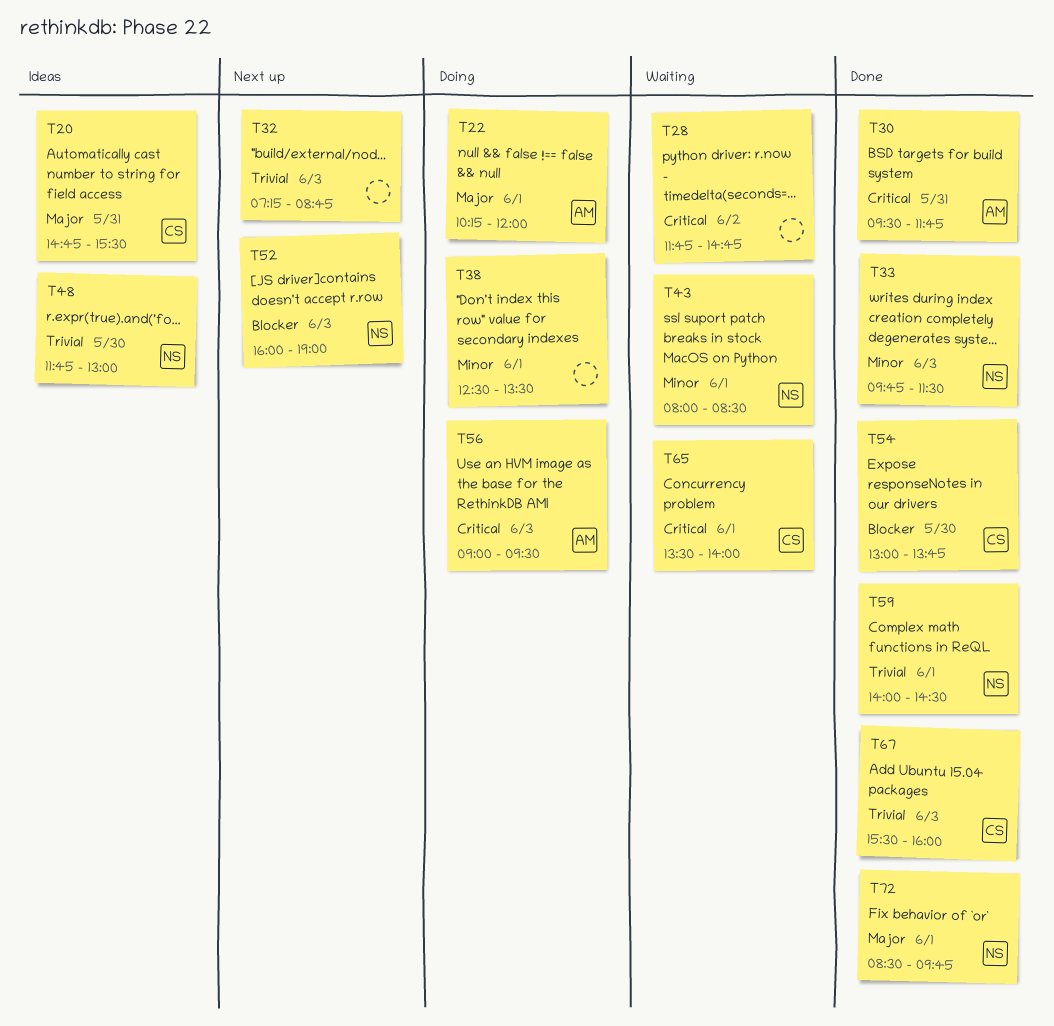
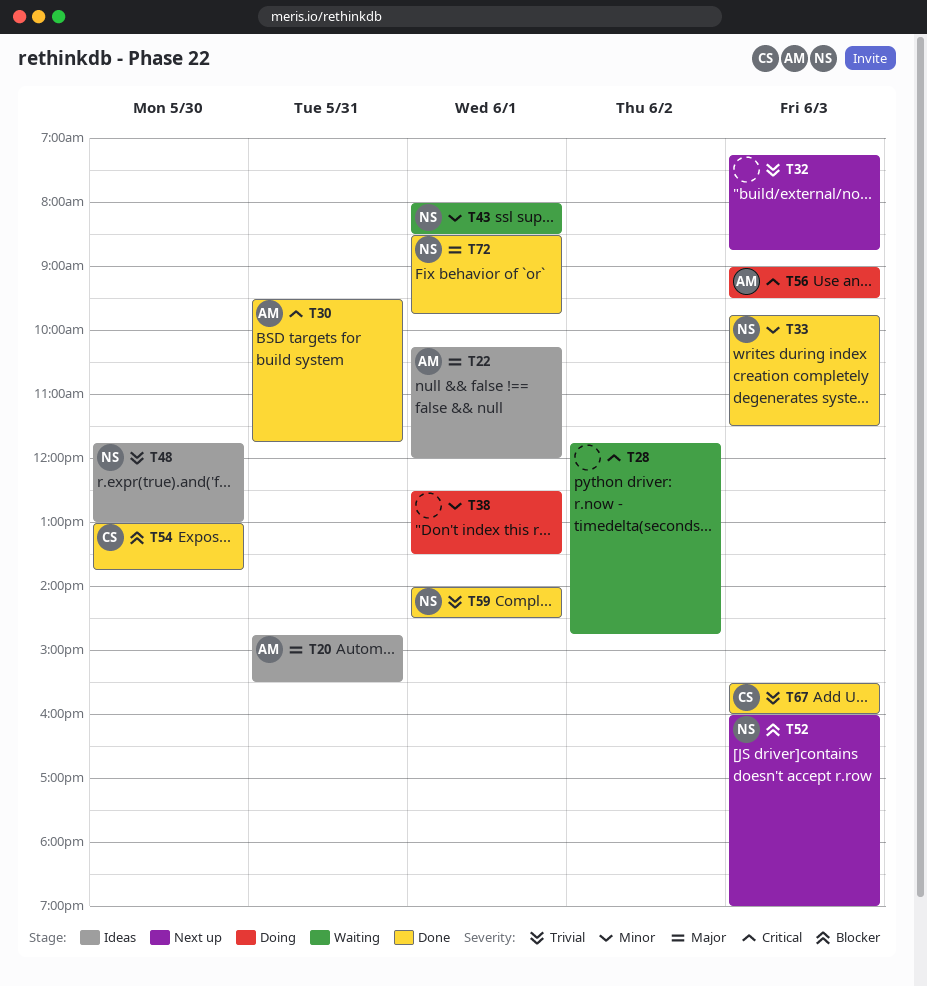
T20, owner: CS -> AM
T22, status: Doing -> Ideas
T65: present -> none

